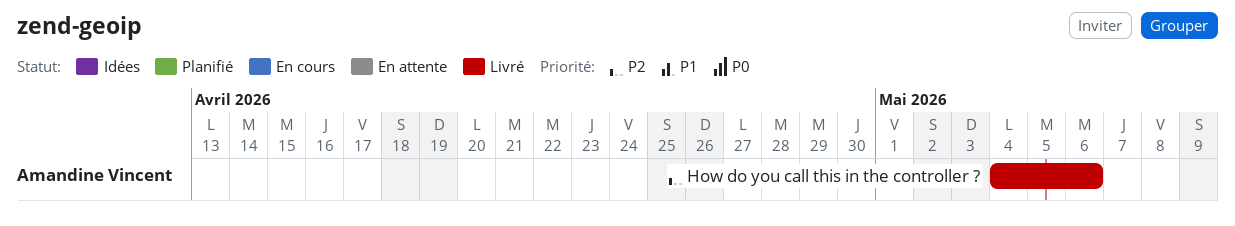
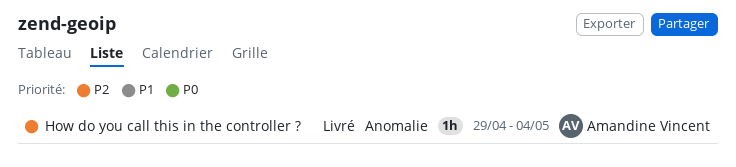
How do you call this in the controller ?, start: May 4 -> Apr 29
How do you call this in the controller ?, due: May 6 -> May 4

